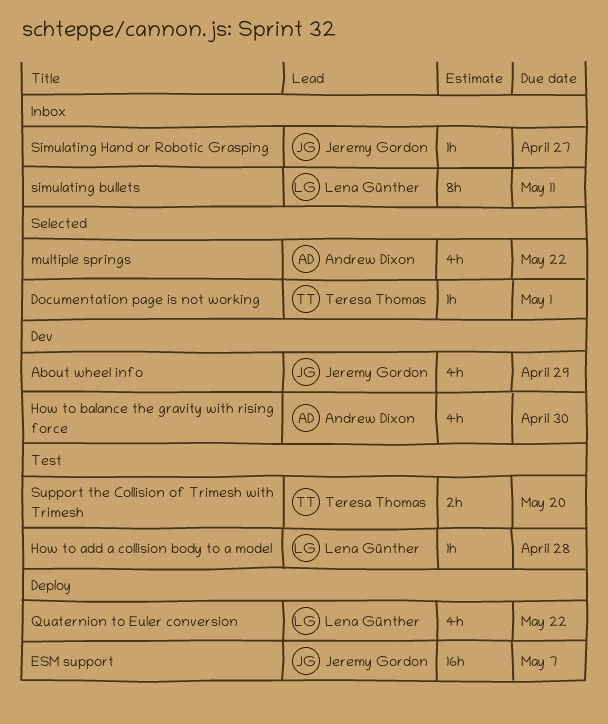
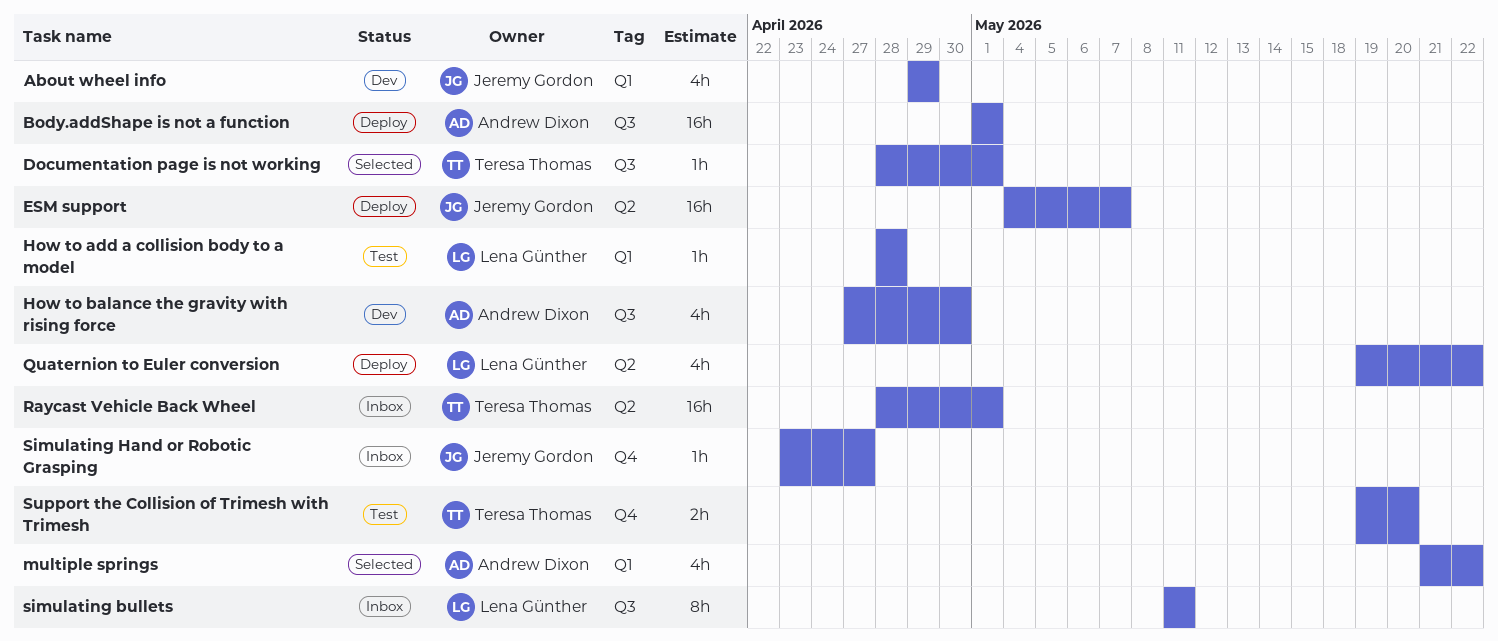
Body.addShape is not a function: none -> present
Raycast Vehicle Back Wheel: none -> present

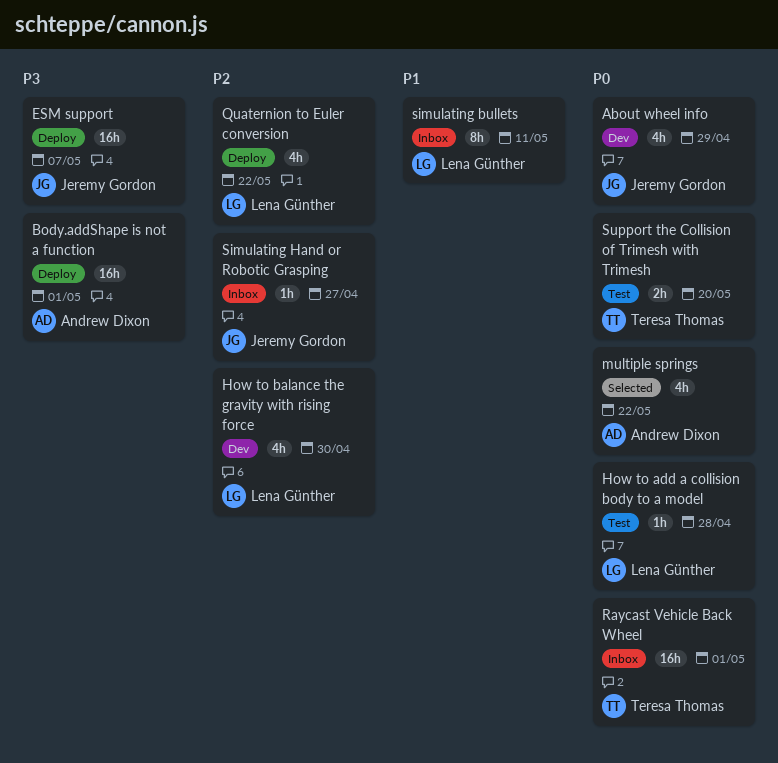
Documentation page is not working: present -> none
How to balance the gravity with rising force, owner: Andrew Dixon -> Lena Günther

